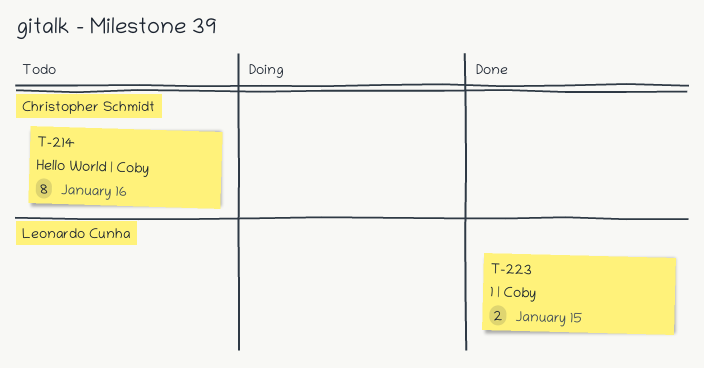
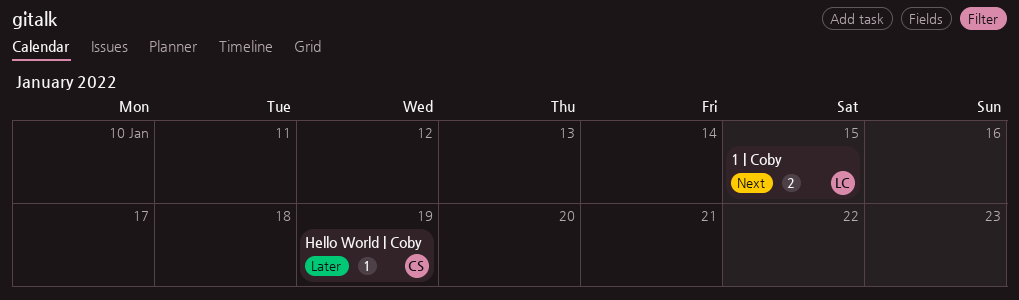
Hello World | Coby, estimate: 8 -> 1
Hello World | Coby, due: Jan 16 -> Jan 19

